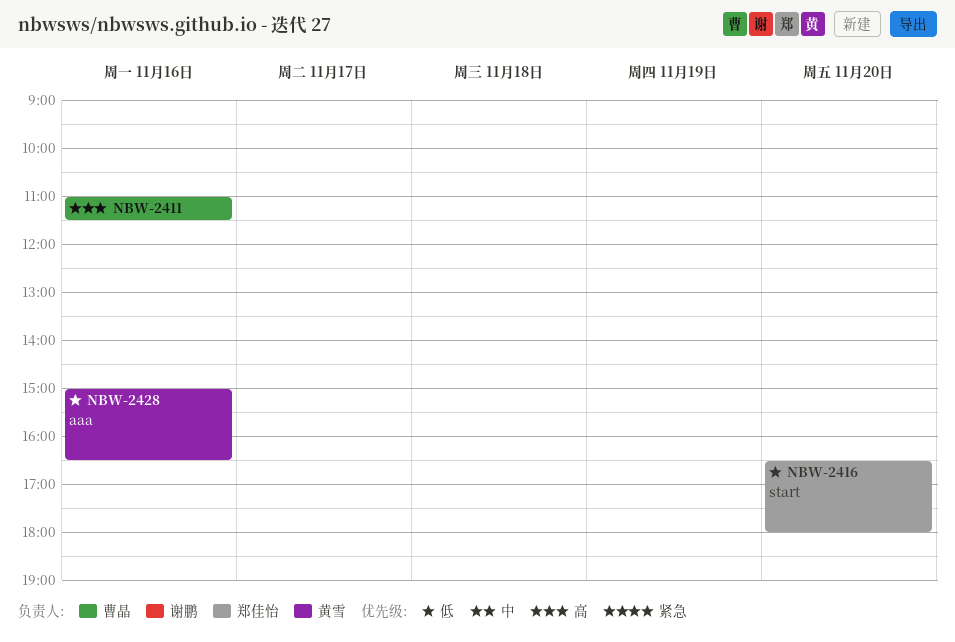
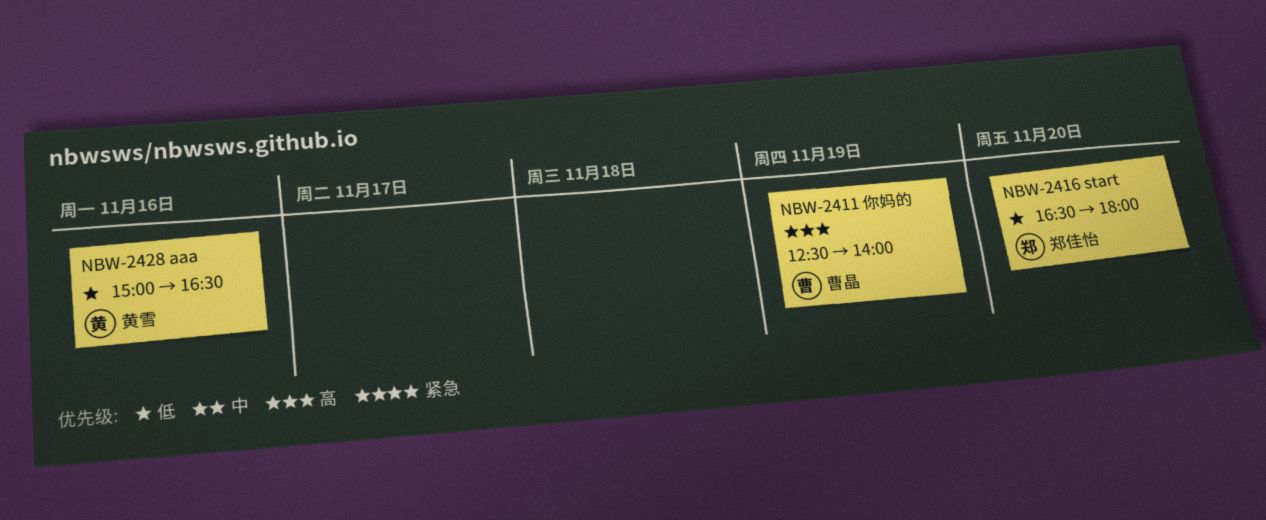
NBW-2411, day: Nov 16 -> Nov 19
NBW-2411, begins: 11:00 -> 12:30
NBW-2411, ends: 11:30 -> 14:00

